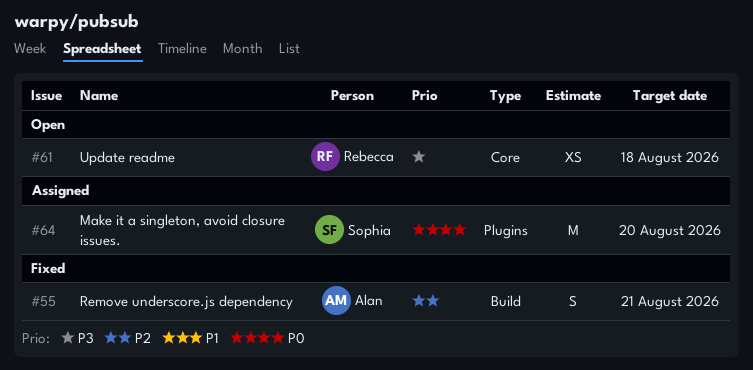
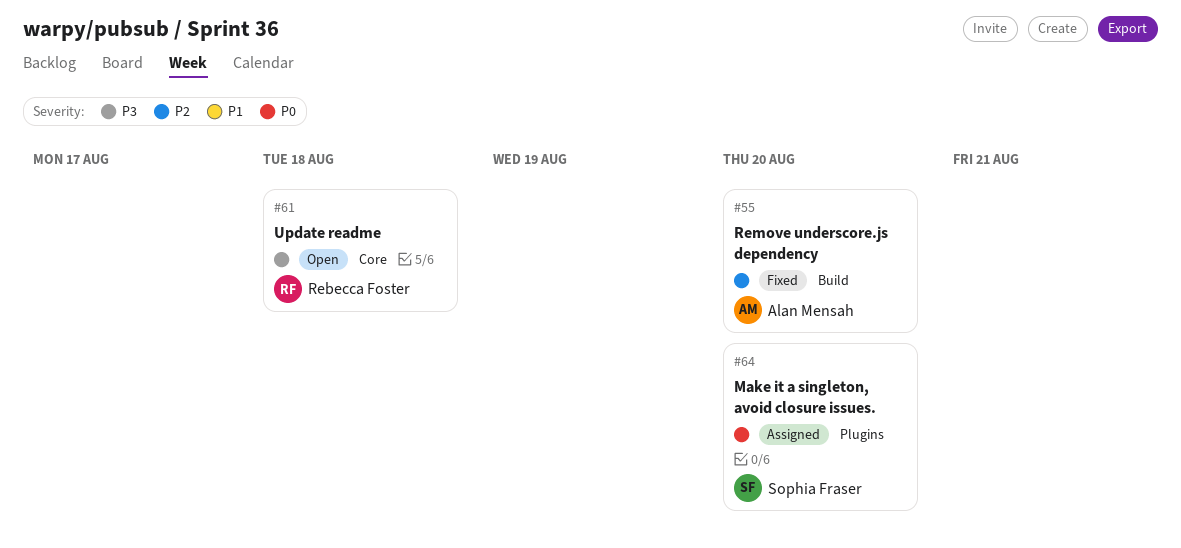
#55, due: Aug 21 -> Aug 20

